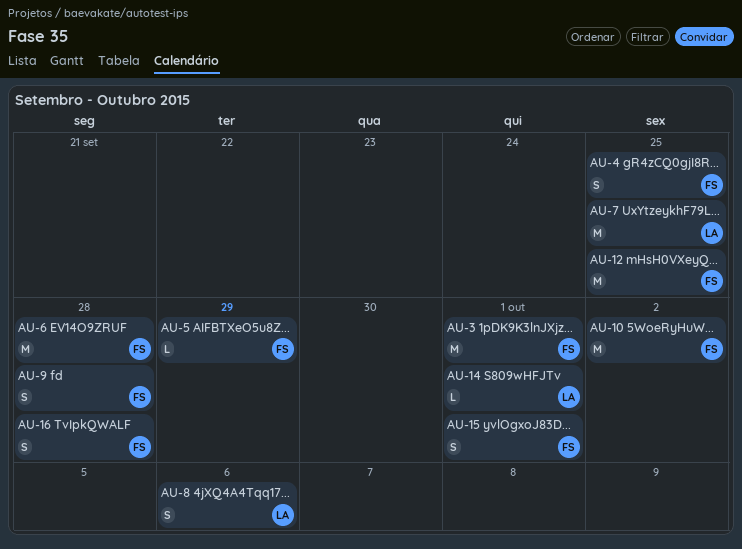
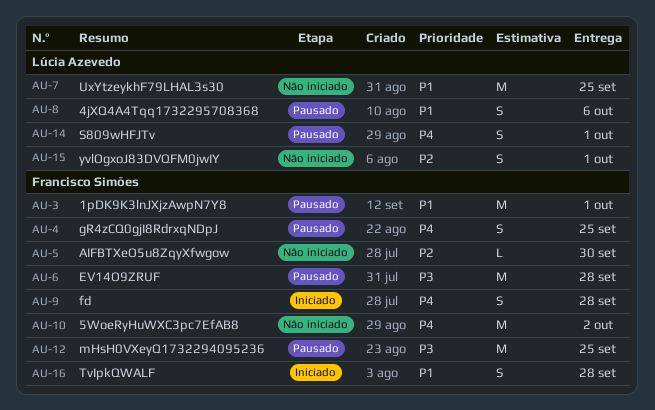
AU-5, due: Sep 29 -> Sep 30
AU-14, estimate: L -> S
AU-15, owner: Francisco Simões -> Lúcia Azevedo

